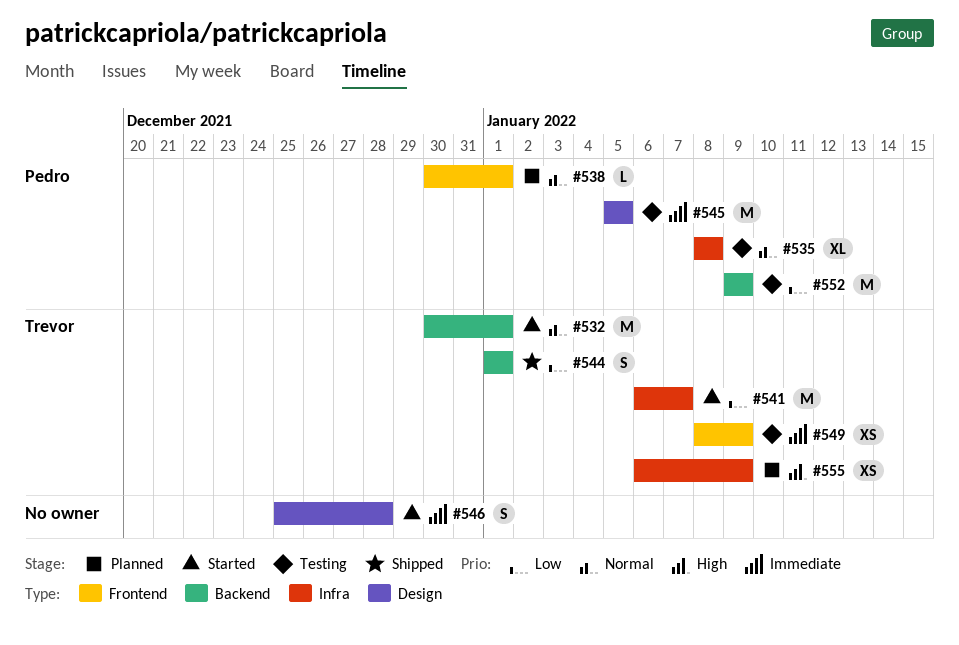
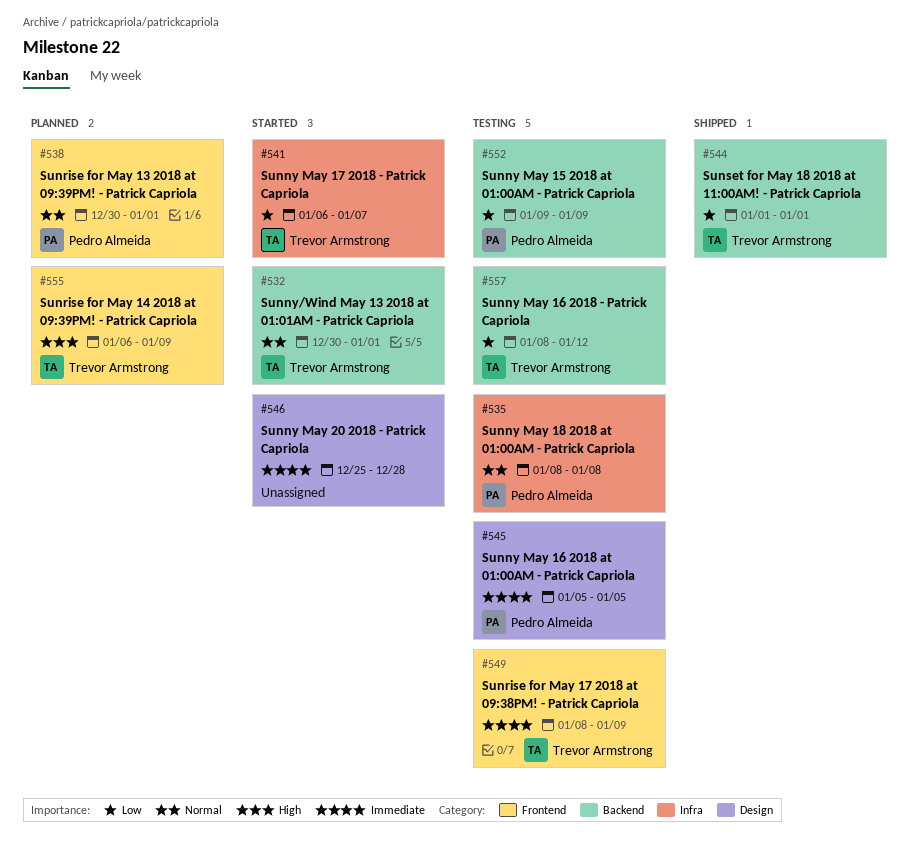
#555, label: Infra -> Frontend
#557: none -> present

